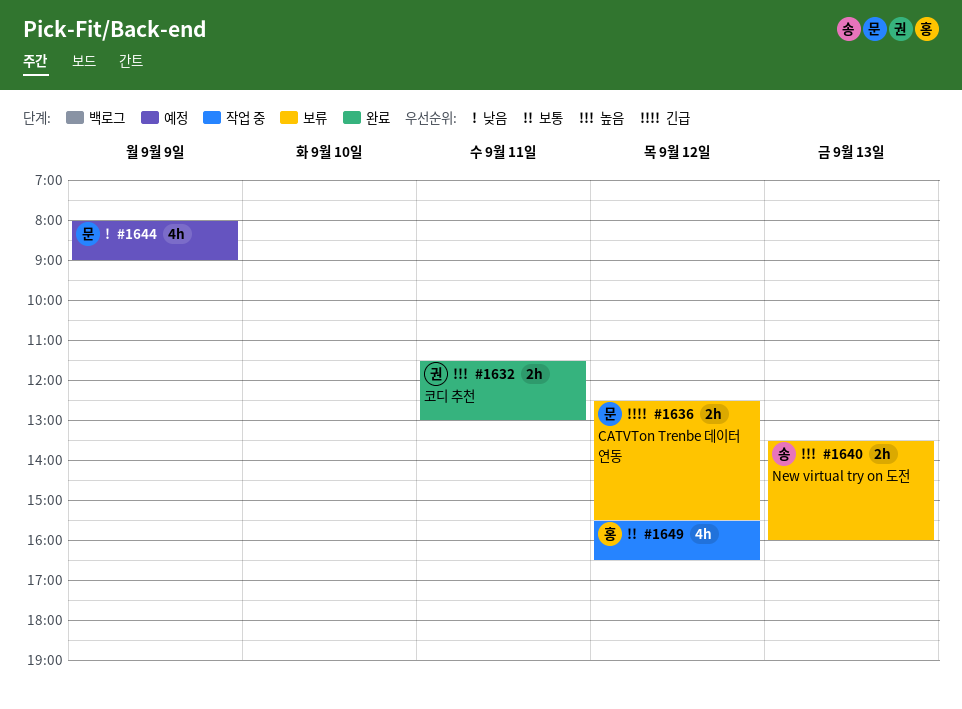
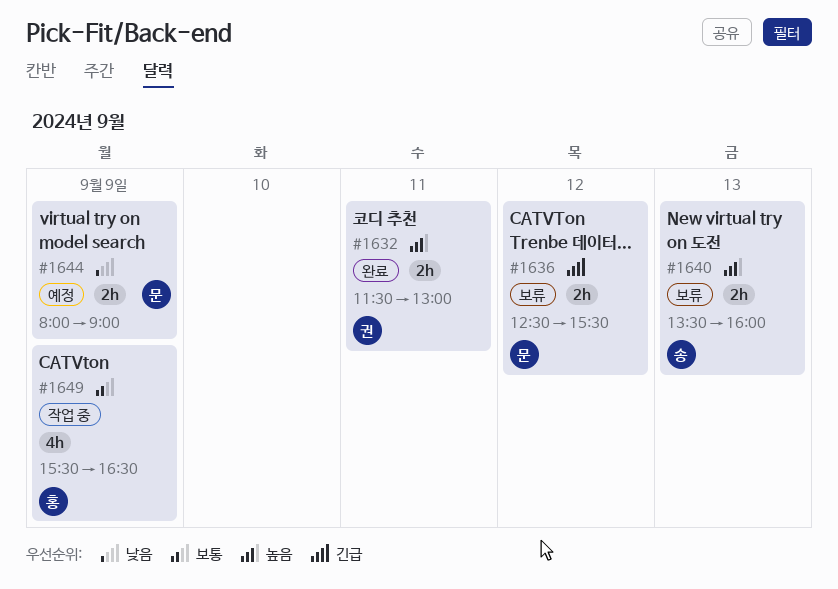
#1644, estimate: 4h -> 2h
#1649, day: Sep 12 -> Sep 9

